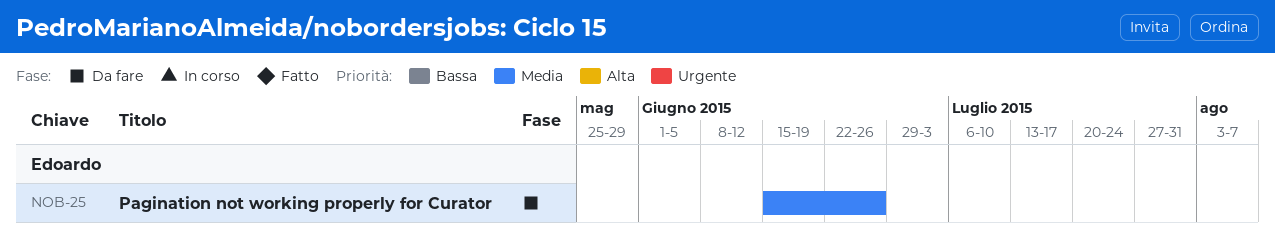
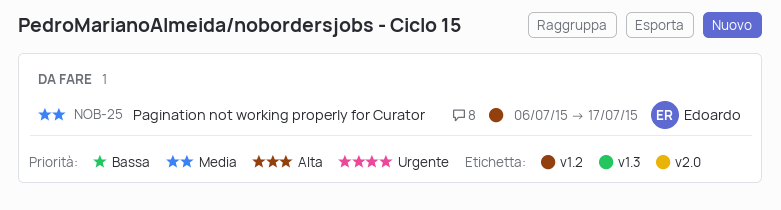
NOB-25, start: Jun 15 -> Jul 6
NOB-25, due: Jun 26 -> Jul 17

